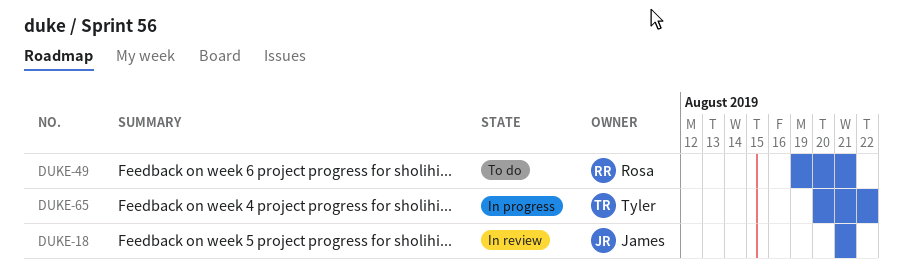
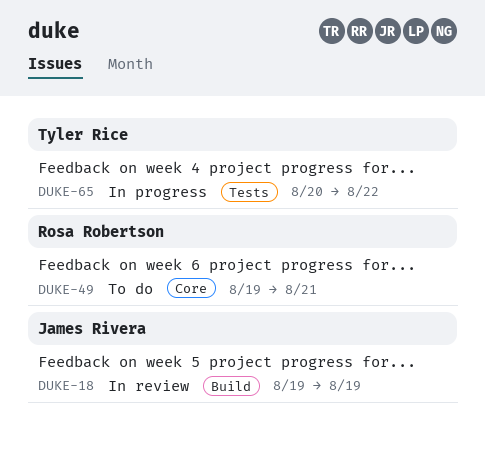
DUKE-18, start: Aug 21 -> Aug 19
DUKE-18, due: Aug 21 -> Aug 19

